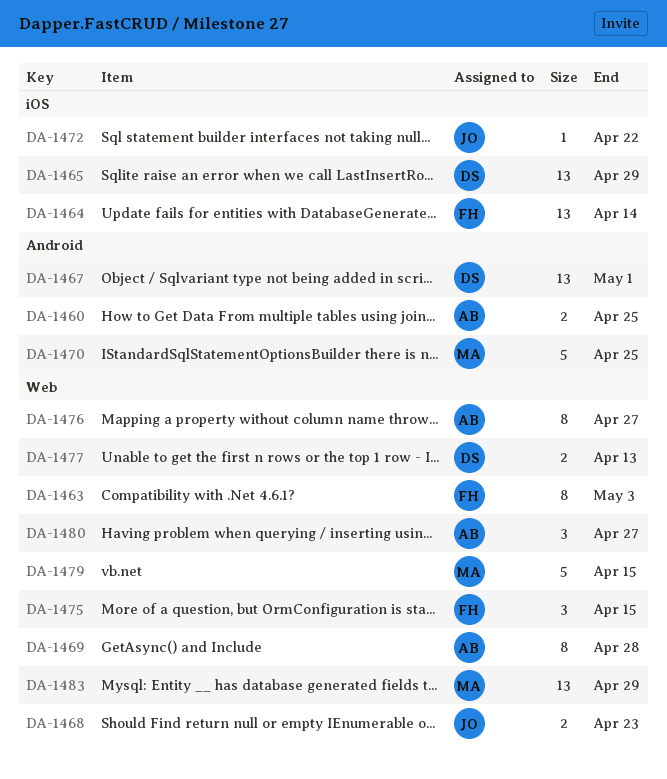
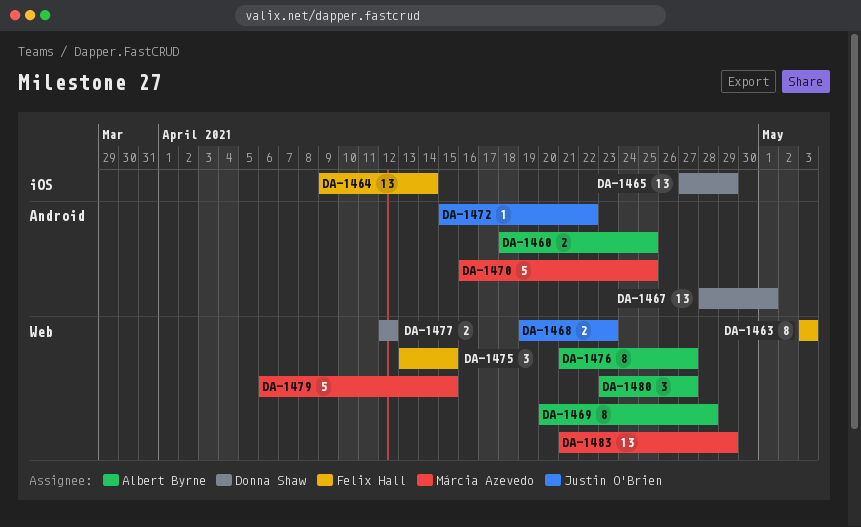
DA-1472, label: iOS -> Android
DA-1477, due: Apr 13 -> Apr 12

